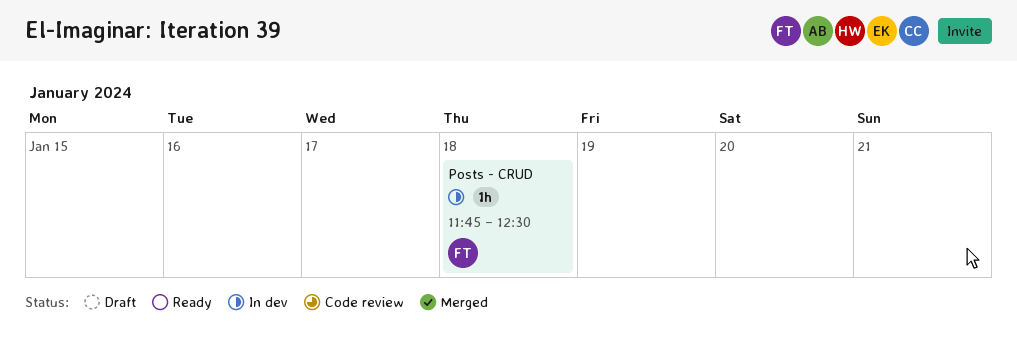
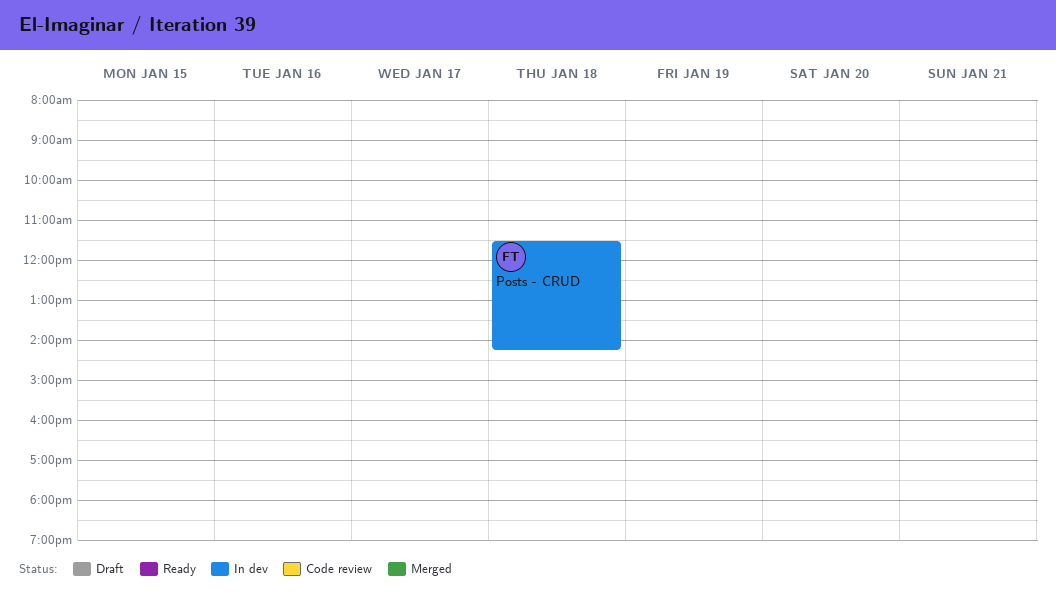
Posts - CRUD, begins: 11:45 -> 11:30
Posts - CRUD, ends: 12:30 -> 14:15

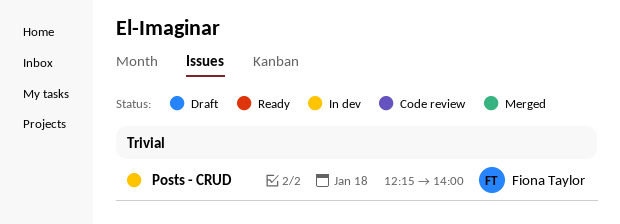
Posts - CRUD, begins: 11:30 -> 12:15
Posts - CRUD, ends: 14:15 -> 14:00

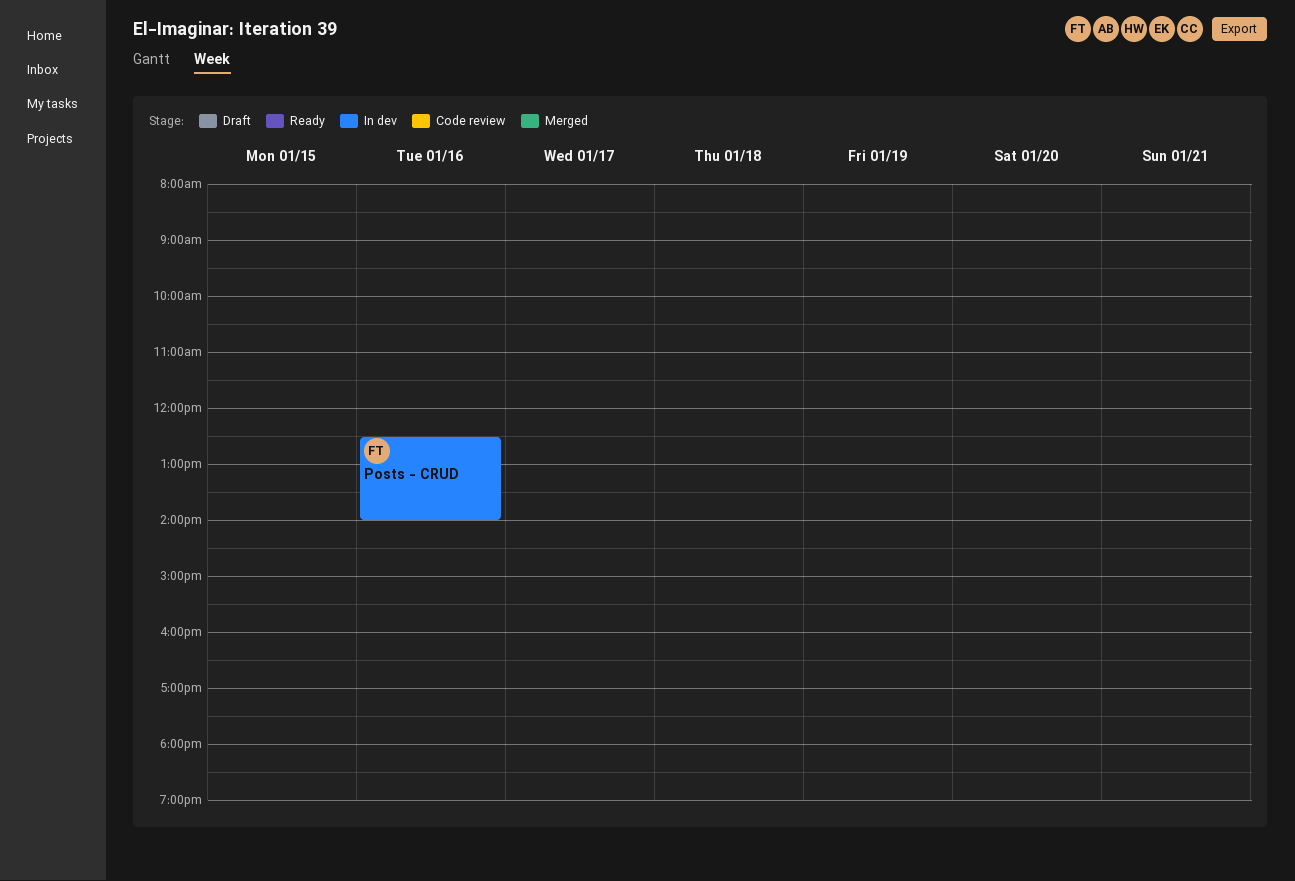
Posts - CRUD, day: Jan 18 -> Jan 16
Posts - CRUD, begins: 12:15 -> 12:30

